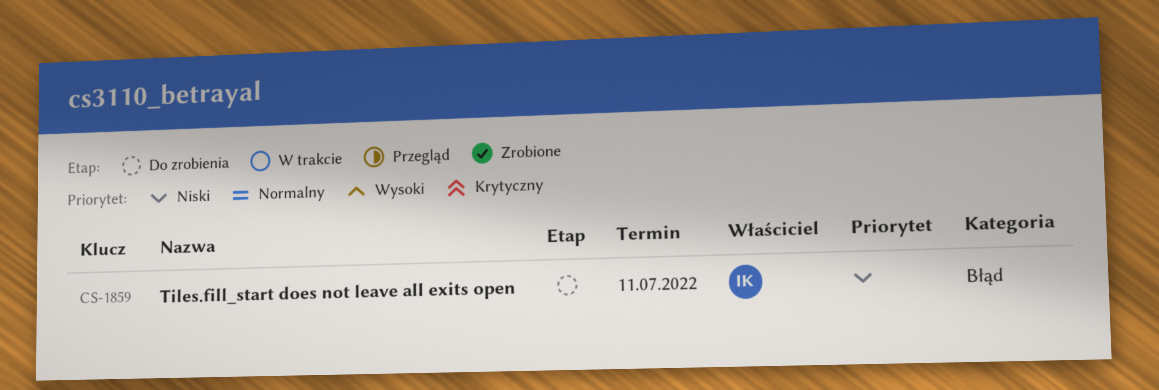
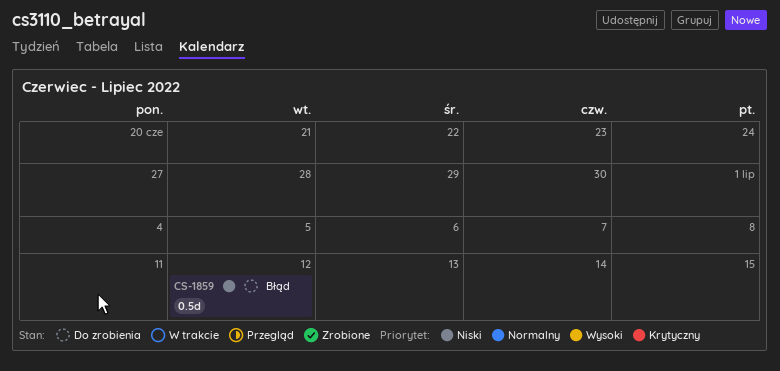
CS-1859, due: Jul 11 -> Jul 12

